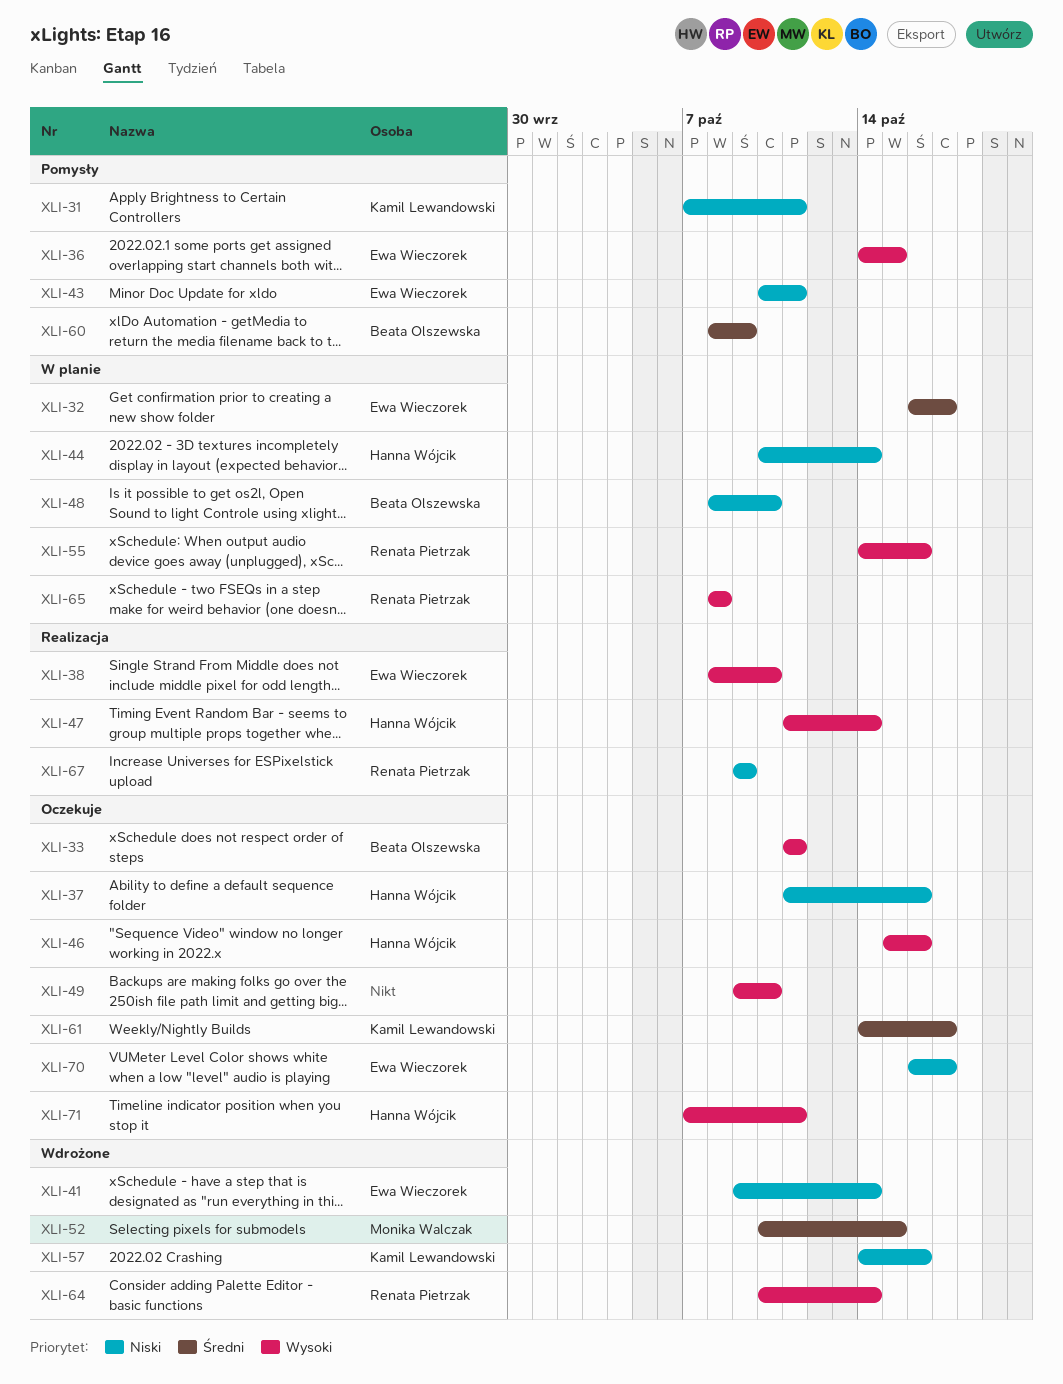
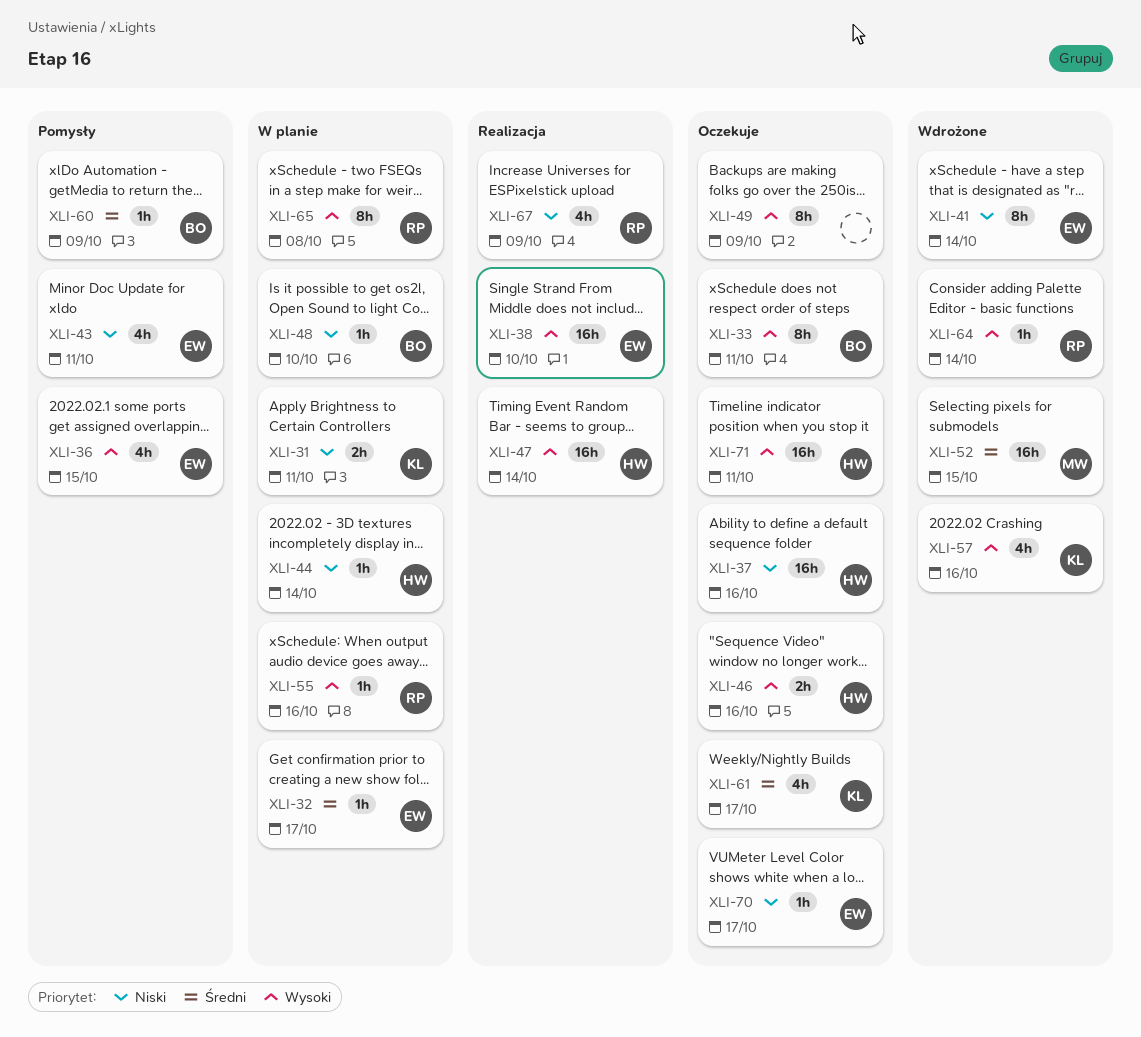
XLI-31, status: Pomysły -> W planie
XLI-49, due: Oct 10 -> Oct 9
XLI-57, priority: Niski -> Wysoki

